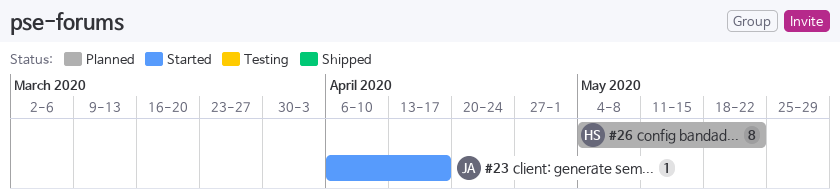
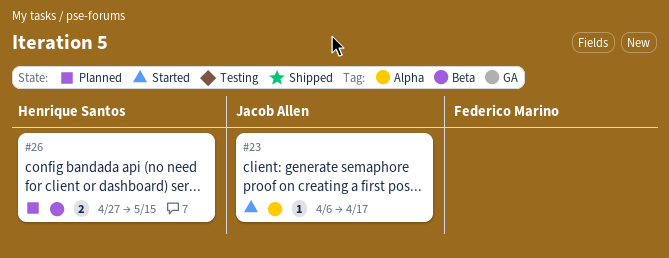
#26, estimate: 8 -> 2
#26, start: May 4 -> Apr 27
#26, due: May 22 -> May 15

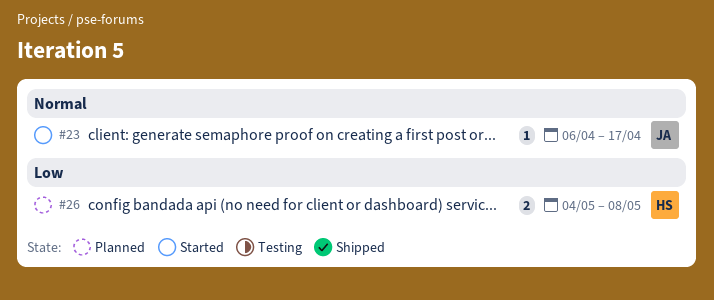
#26, start: Apr 27 -> May 4
#26, due: May 15 -> May 8

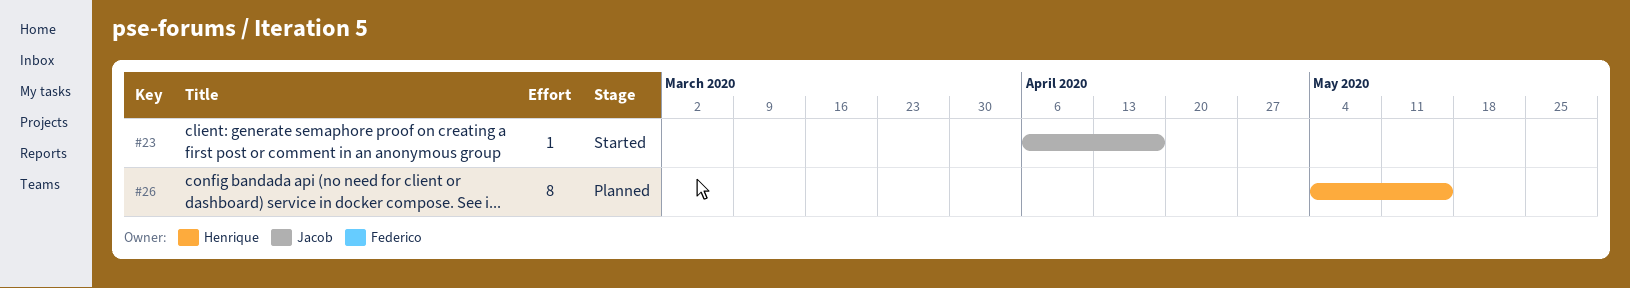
#26, estimate: 2 -> 8
#26, due: May 8 -> May 15

